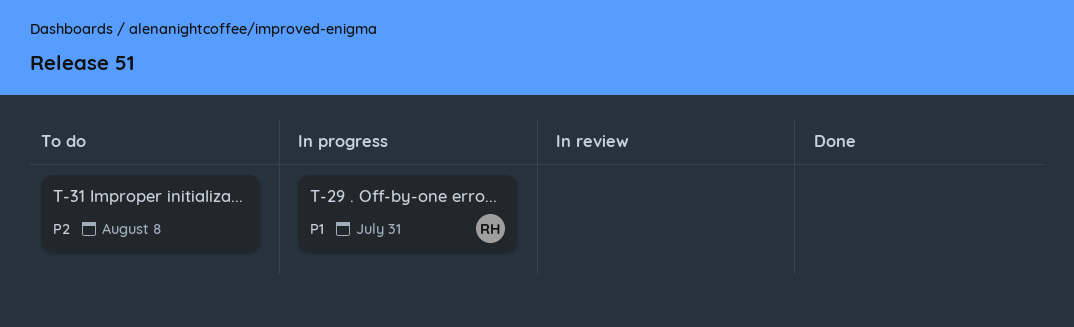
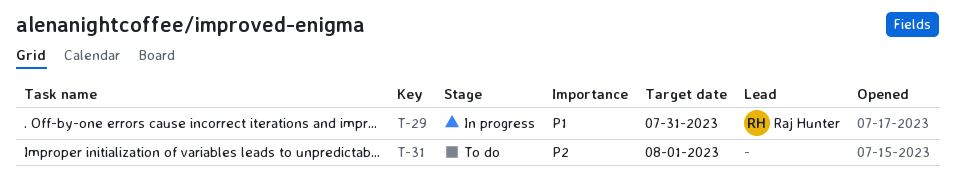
T-31, due: Aug 8 -> Aug 1

